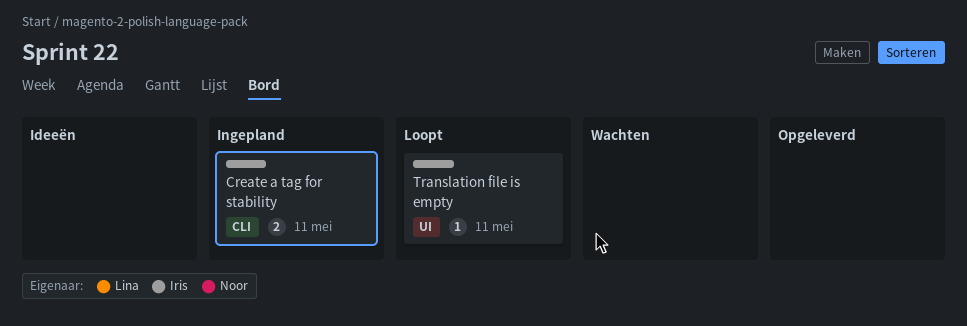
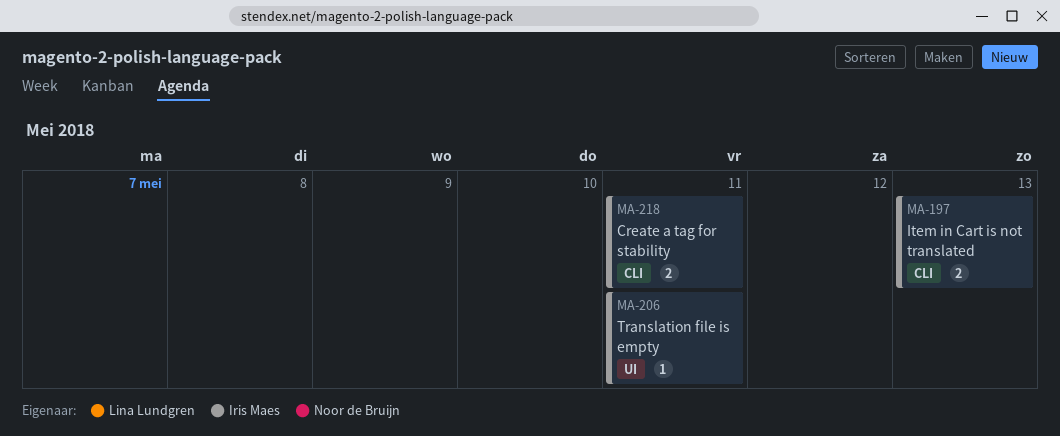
Item in Cart is not translated: none -> present

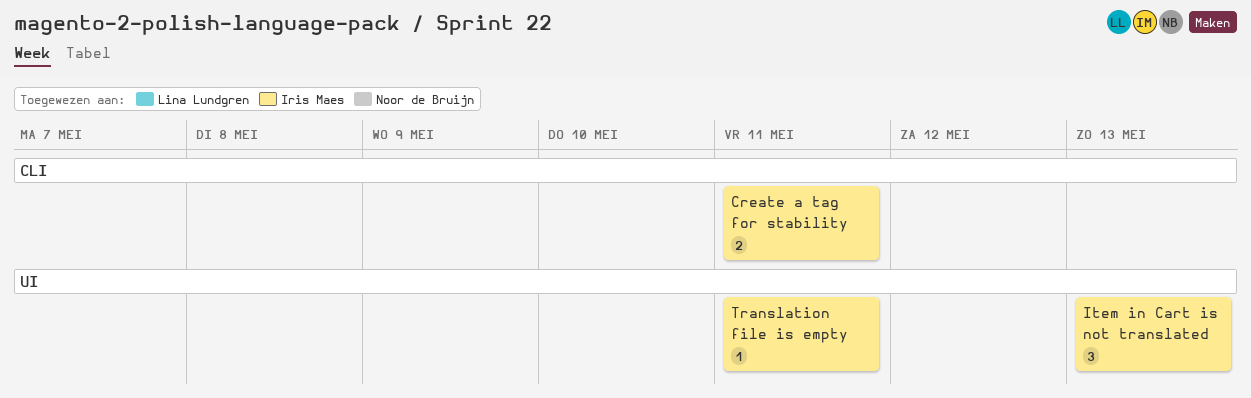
Item in Cart is not translated, label: CLI -> UI
Item in Cart is not translated, estimate: 2 -> 3

